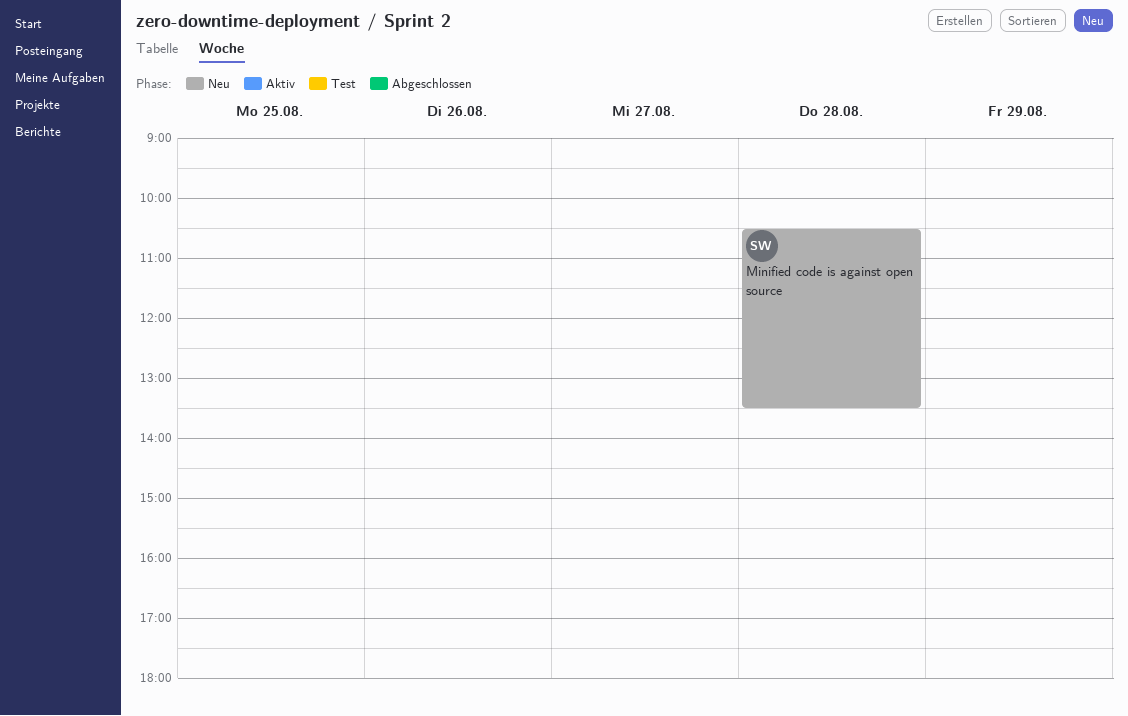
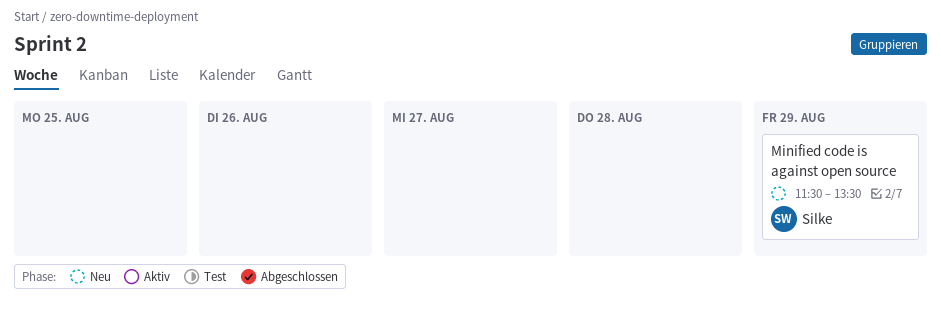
Minified code is against open source, day: Aug 28 -> Aug 29
Minified code is against open source, begins: 10:30 -> 11:30

